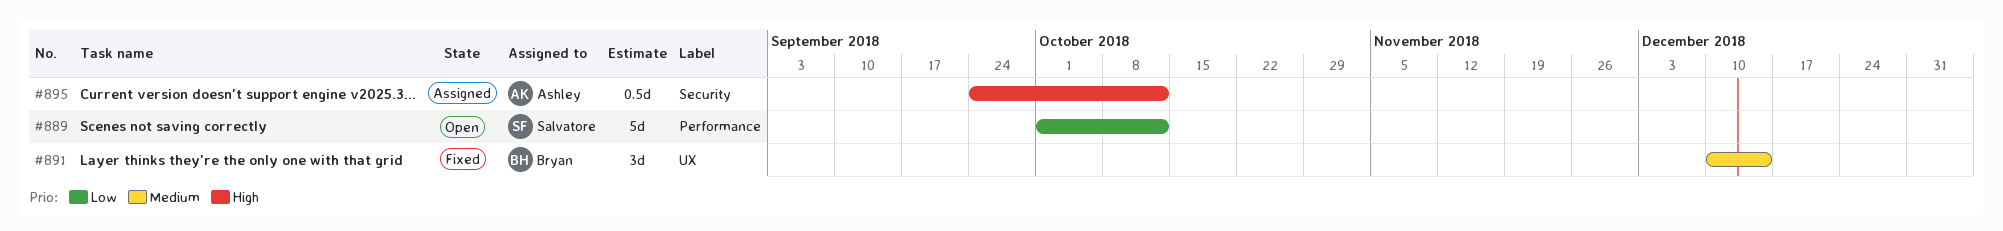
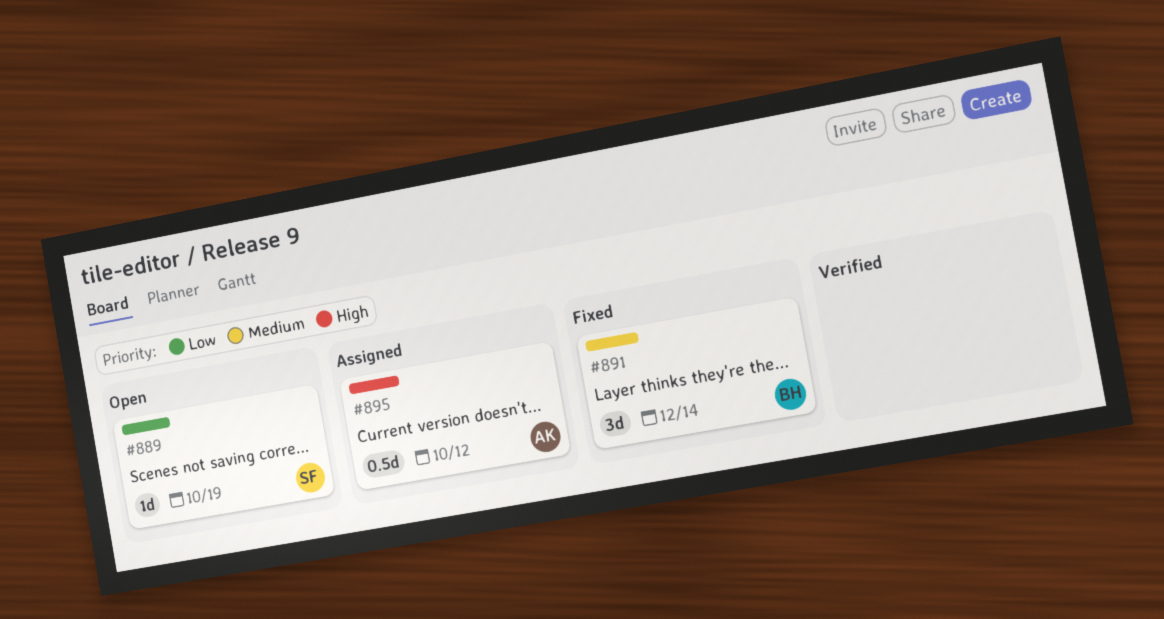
#889, estimate: 5d -> 1d
#889, due: Oct 12 -> Oct 19

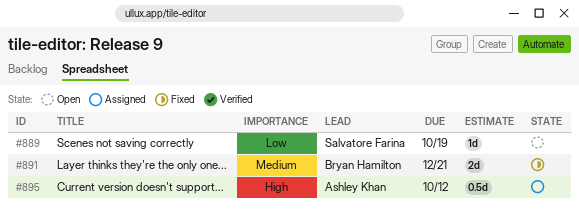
#891, estimate: 3d -> 2d
#891, due: Dec 14 -> Dec 21

